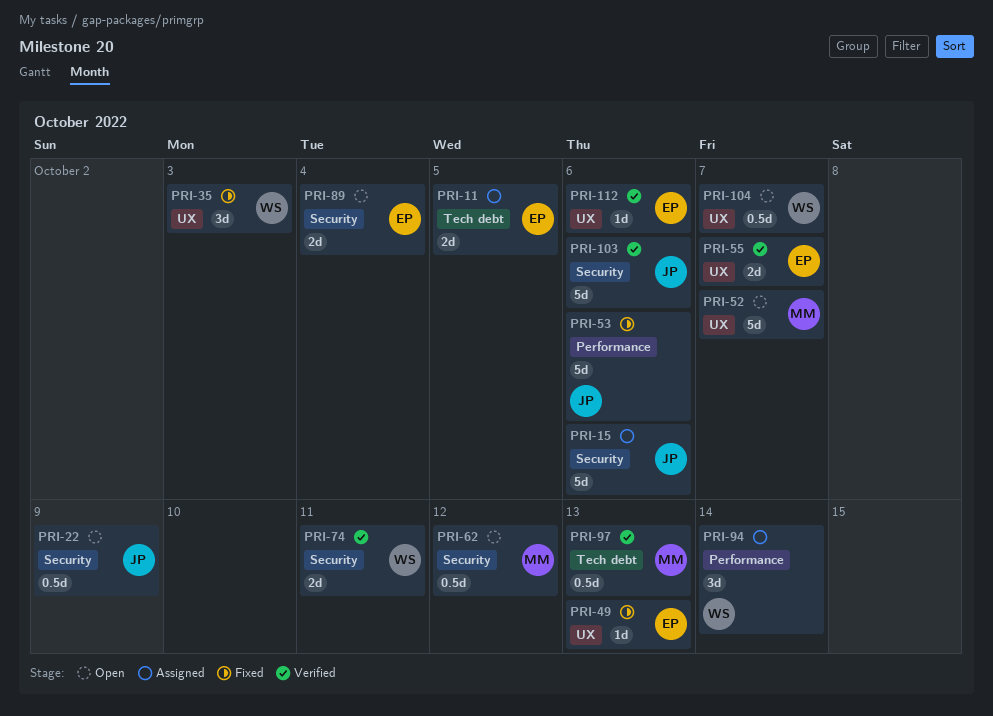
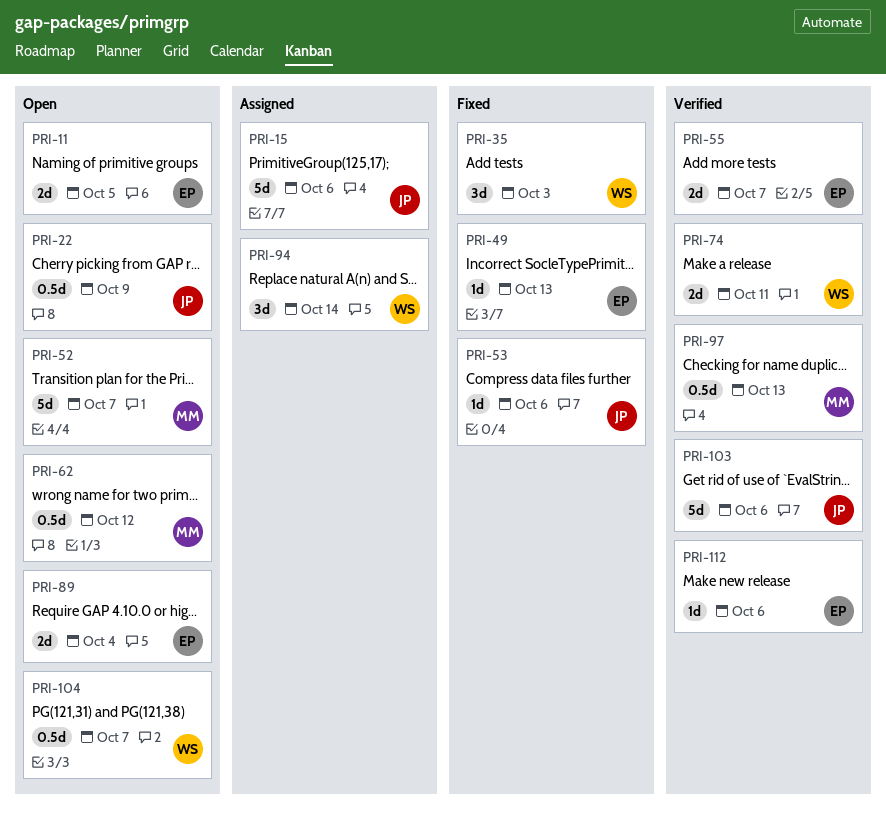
PRI-11, status: Assigned -> Open
PRI-53, estimate: 5d -> 1d

